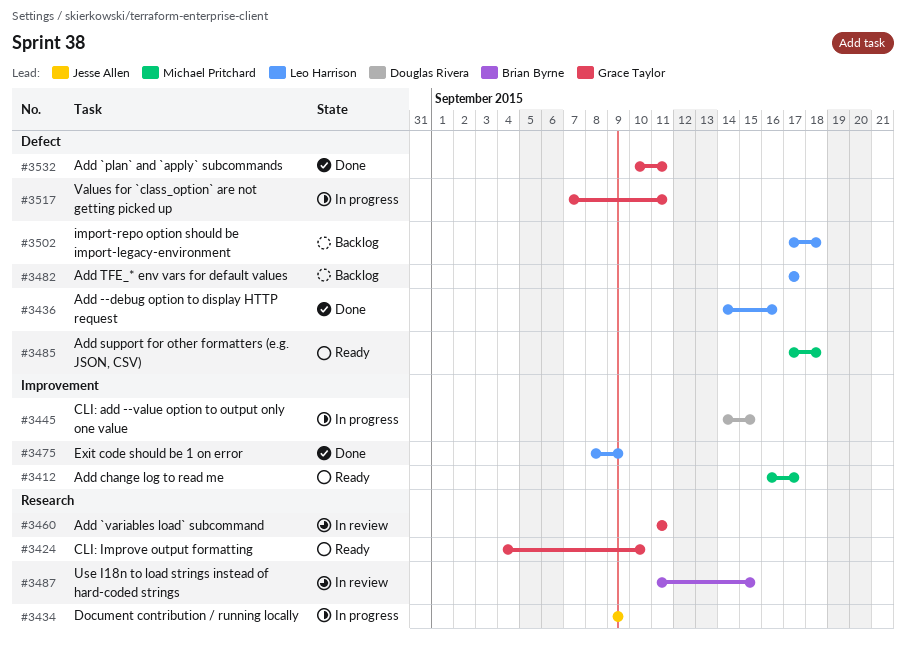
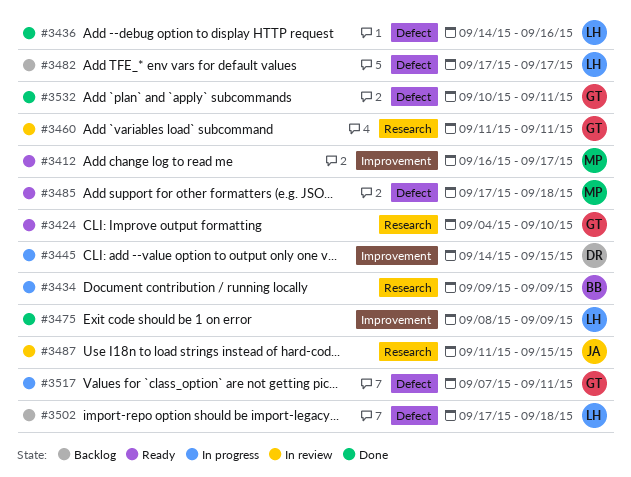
#3434, owner: Jesse Allen -> Brian Byrne
#3487, owner: Brian Byrne -> Jesse Allen

